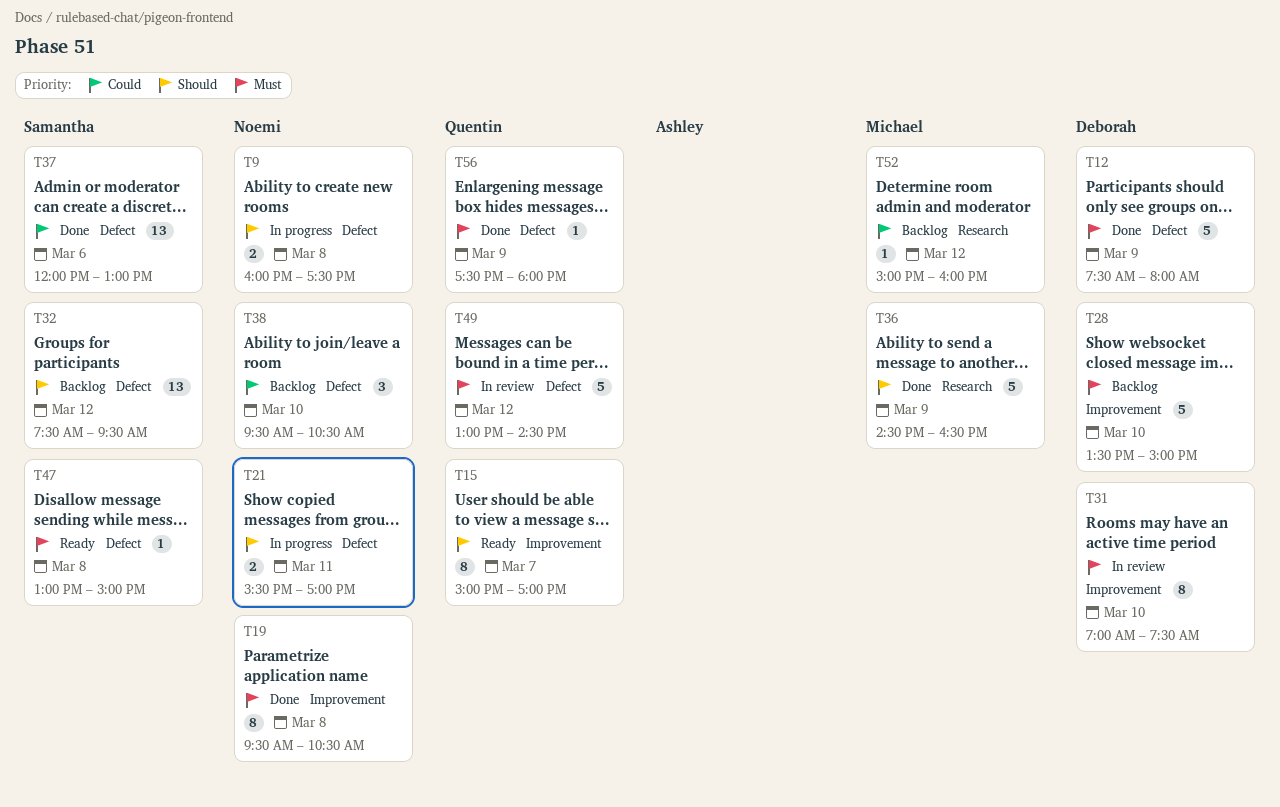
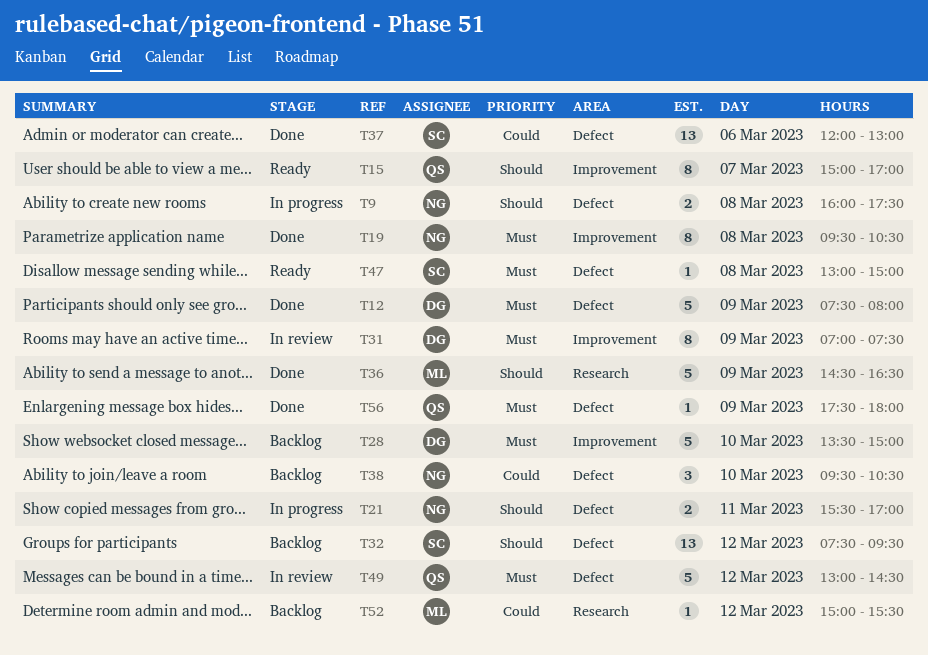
T31, day: Mar 10 -> Mar 9
T52, ends: 16:00 -> 15:30

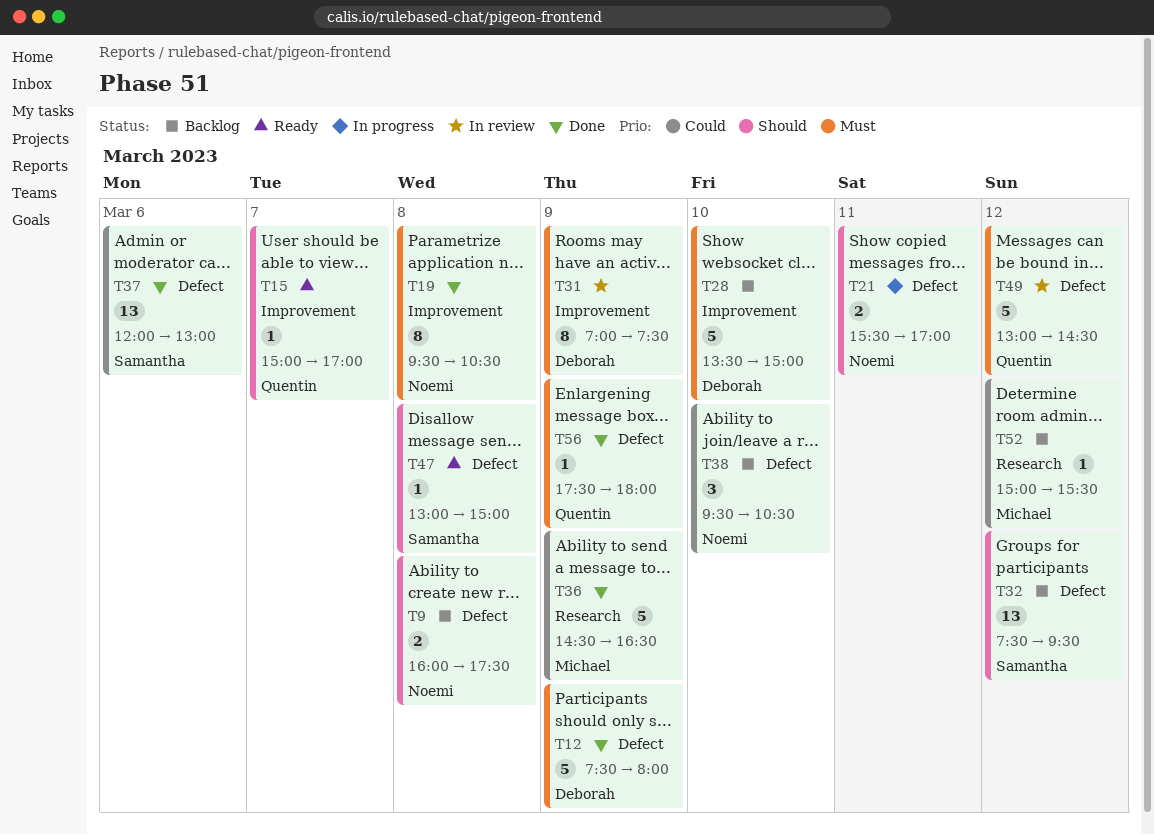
T9, status: In progress -> Backlog
T15, estimate: 8 -> 1
T36, priority: Should -> Could
T47, priority: Must -> Should

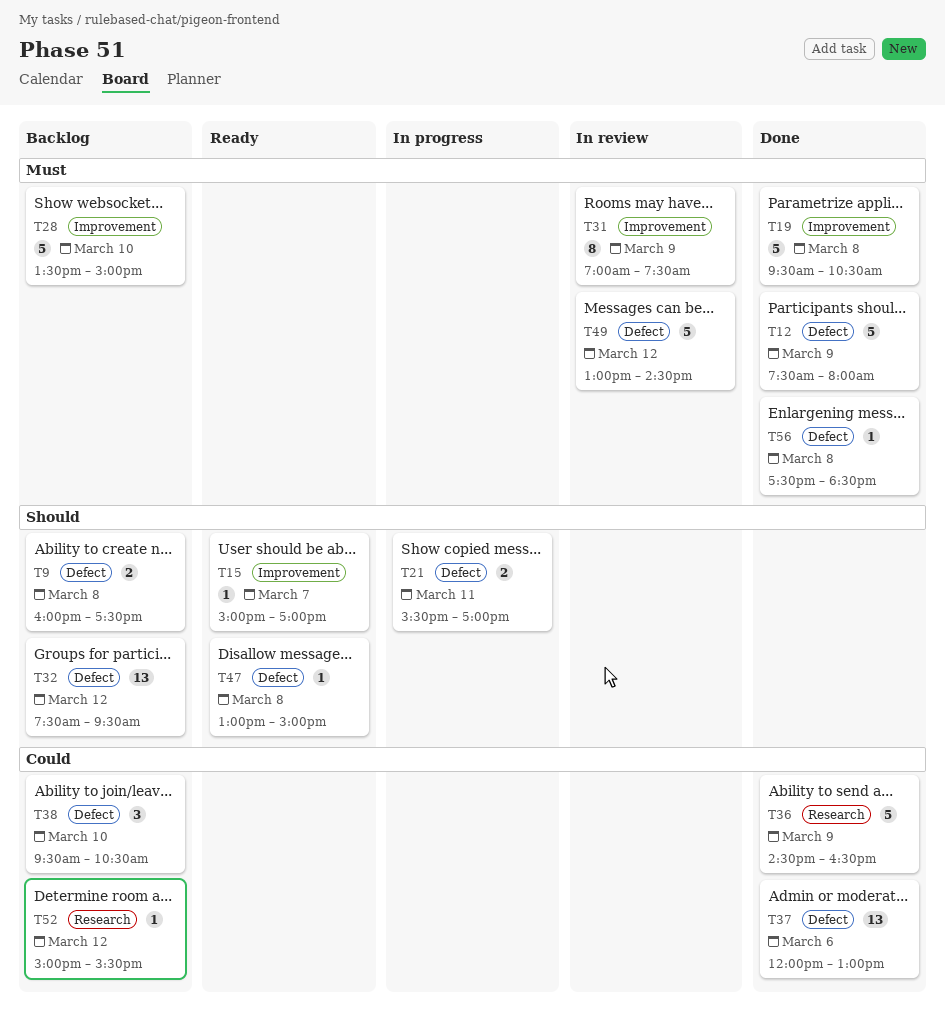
T19, estimate: 8 -> 5
T56, day: Mar 9 -> Mar 8
T56, ends: 18:00 -> 18:30

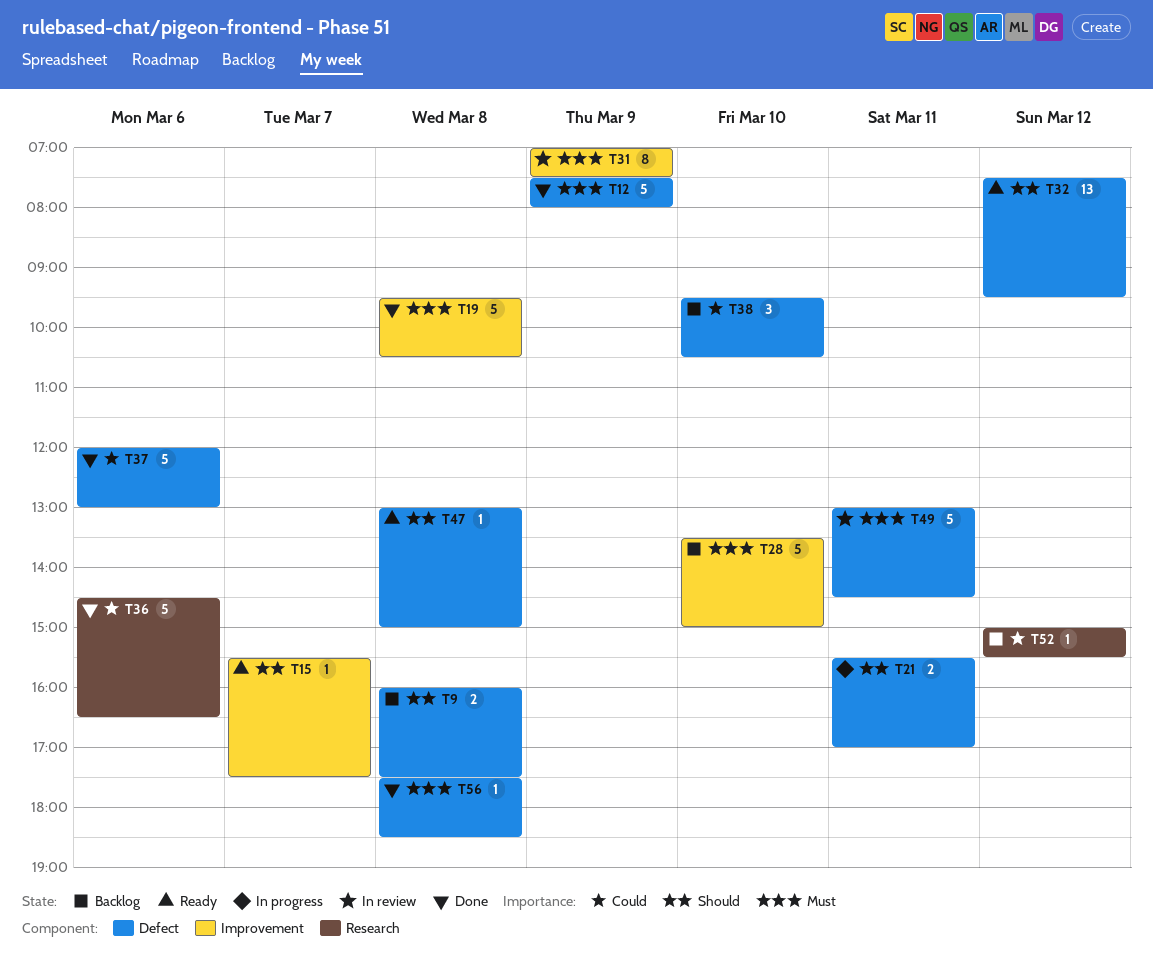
T15, begins: 15:00 -> 15:30
T15, ends: 17:00 -> 17:30
T32, status: Backlog -> Ready
T36, day: Mar 9 -> Mar 6
T37, estimate: 13 -> 5
T49, day: Mar 12 -> Mar 11

